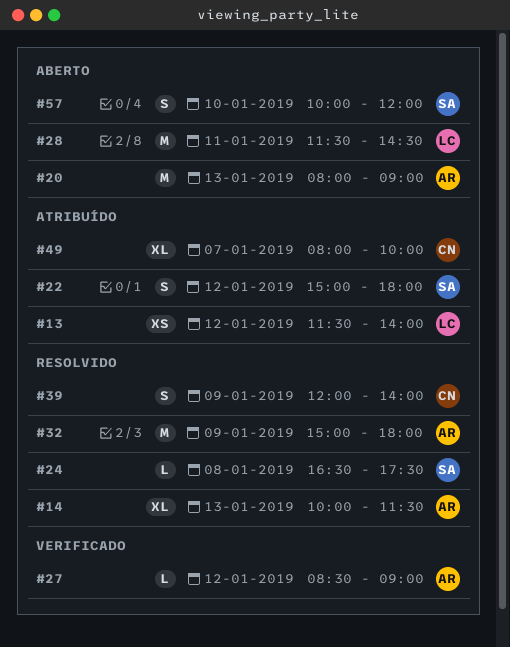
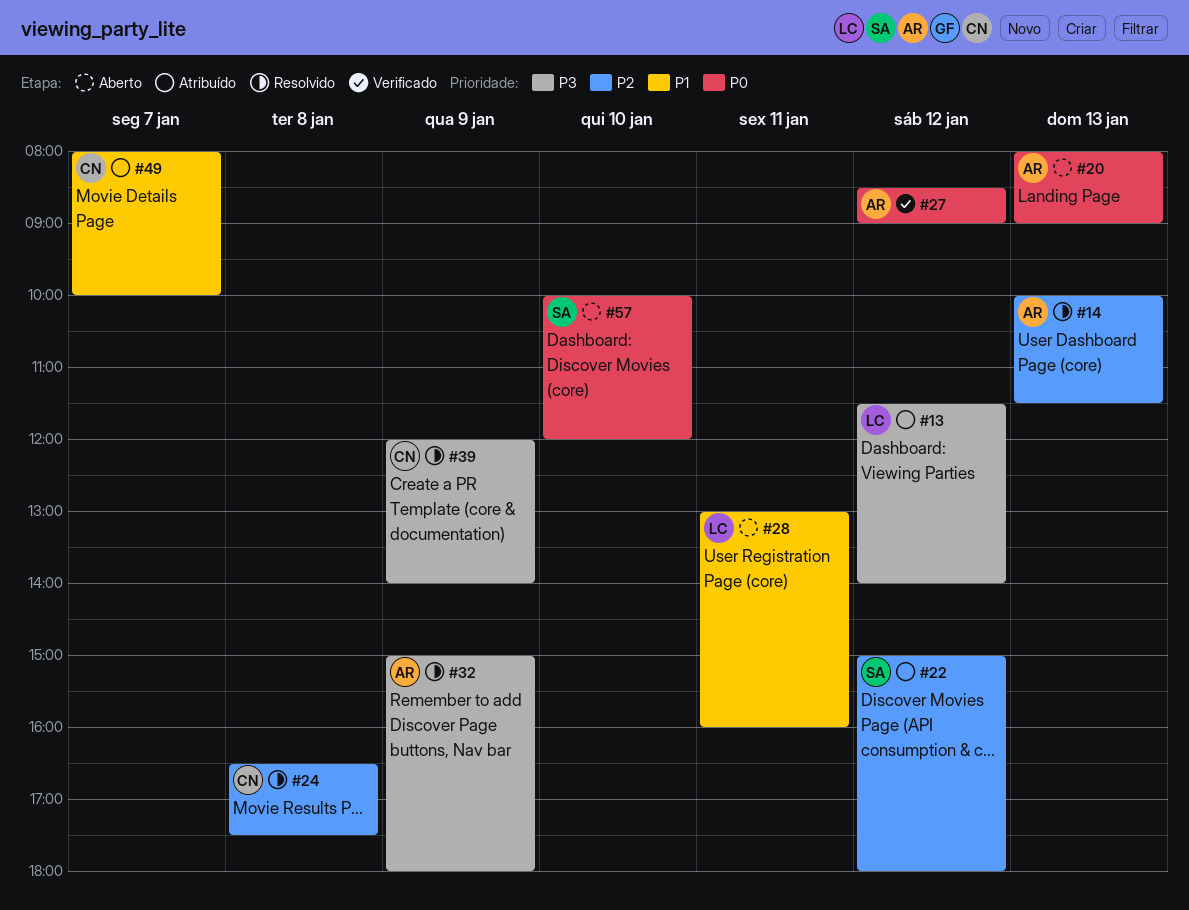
#24, owner: SA -> CN
#28, begins: 11:30 -> 13:00
#28, ends: 14:30 -> 16:00

